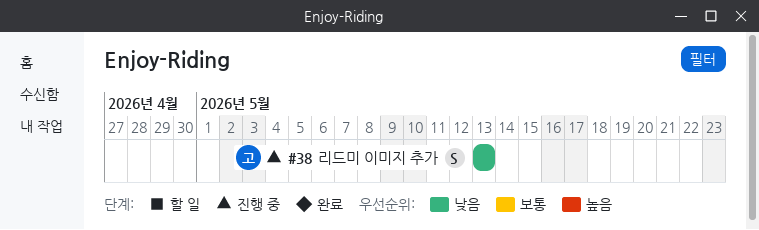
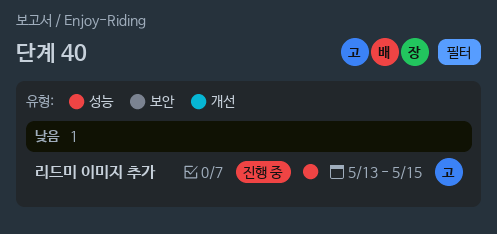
리드미 이미지 추가, due: May 13 -> May 15

